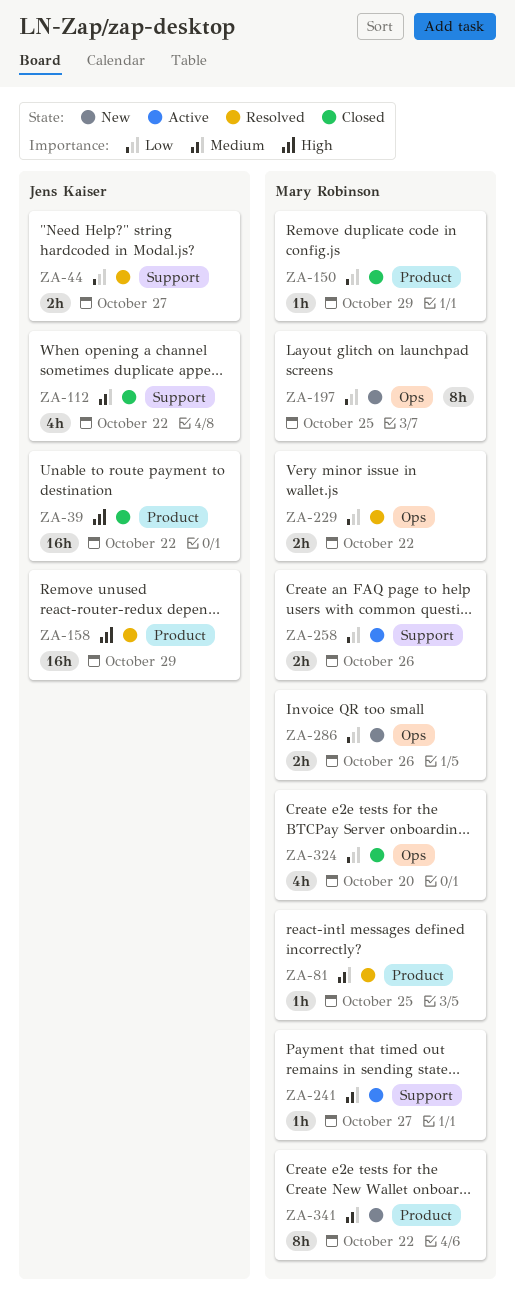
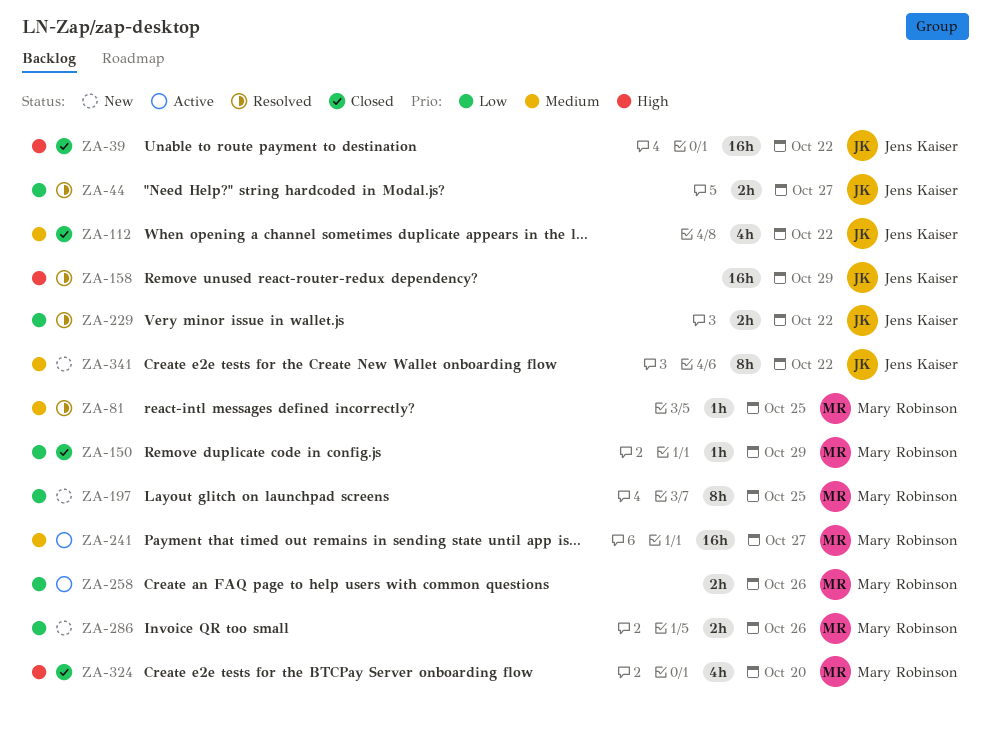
ZA-229, owner: Mary Robinson -> Jens Kaiser
ZA-241, estimate: 1h -> 16h
ZA-324, priority: Low -> High
ZA-341, owner: Mary Robinson -> Jens Kaiser

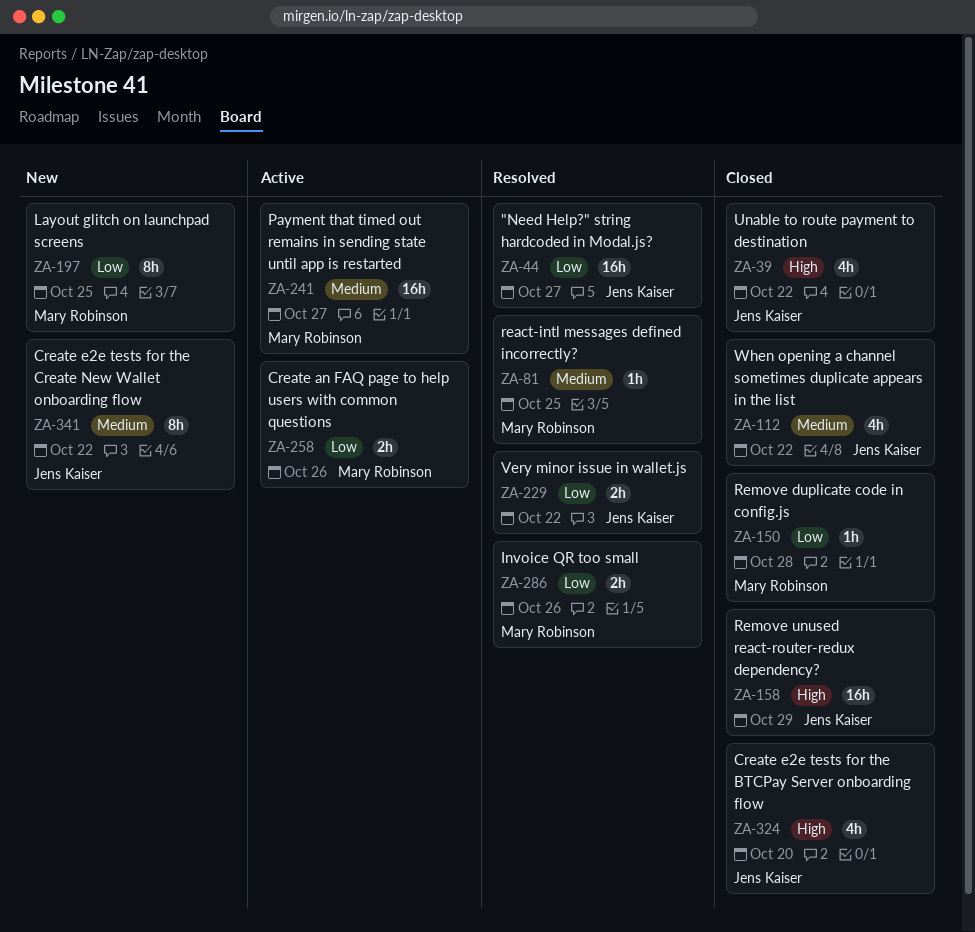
ZA-39, estimate: 16h -> 4h
ZA-44, estimate: 2h -> 16h
ZA-150, due: Oct 29 -> Oct 28
ZA-158, status: Resolved -> Closed
ZA-286, status: New -> Resolved
ZA-324, owner: Mary Robinson -> Jens Kaiser

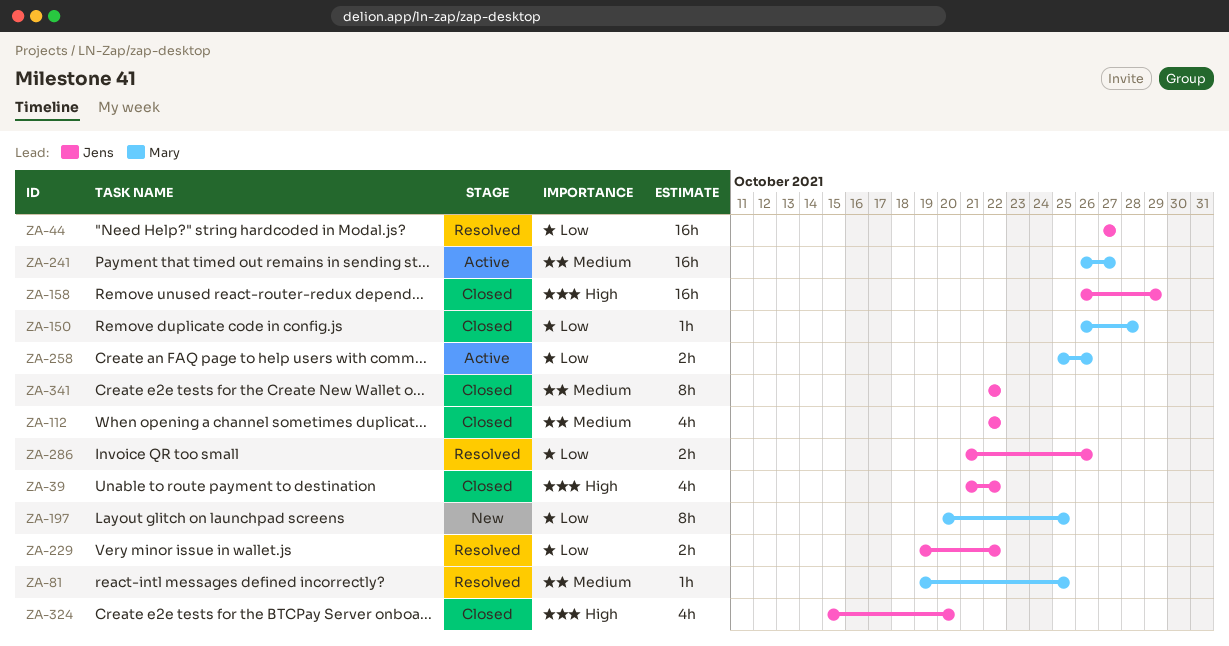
ZA-286, owner: Mary Robinson -> Jens Kaiser
ZA-341, status: New -> Closed

